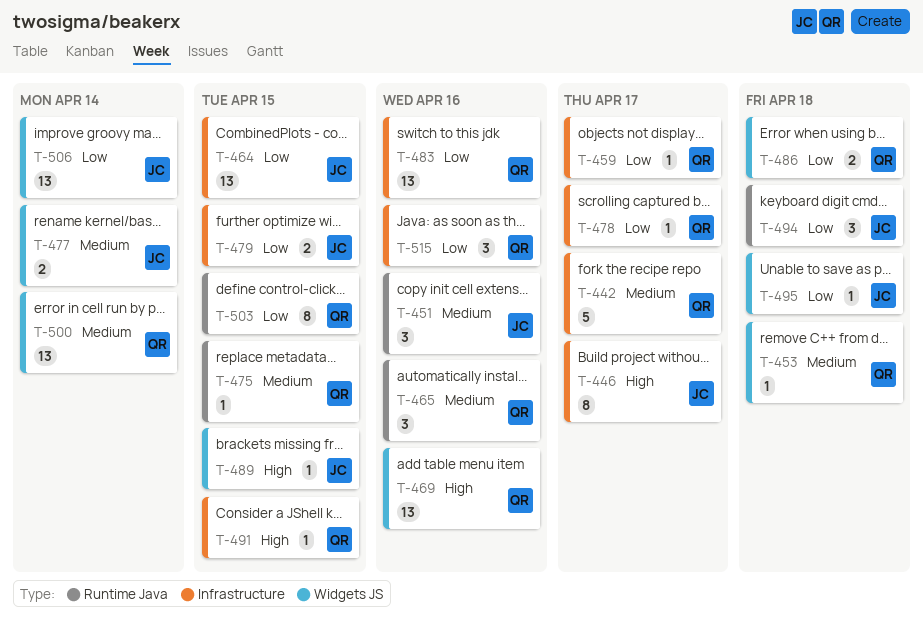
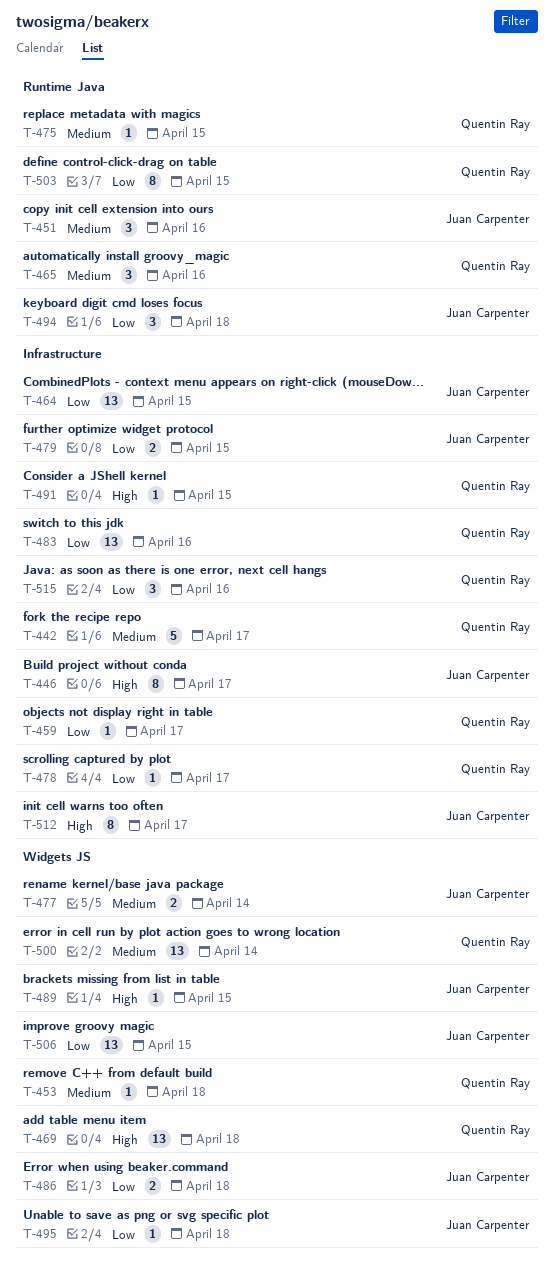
T-469, due: Apr 16 -> Apr 18
T-486, owner: Quentin Ray -> Juan Carpenter
T-506, due: Apr 14 -> Apr 15
T-512: none -> present

